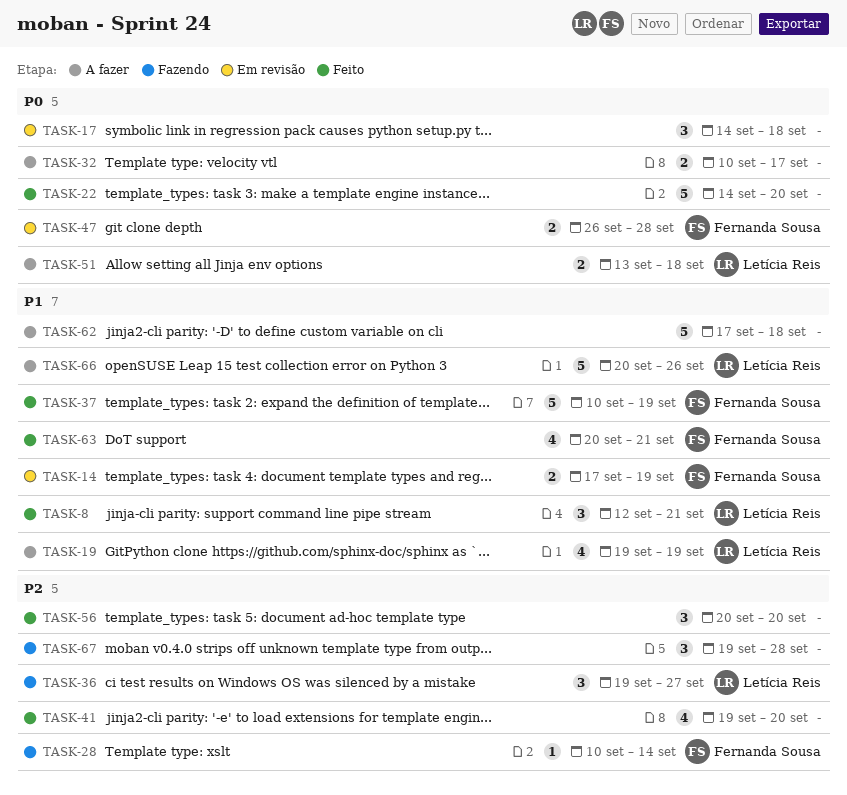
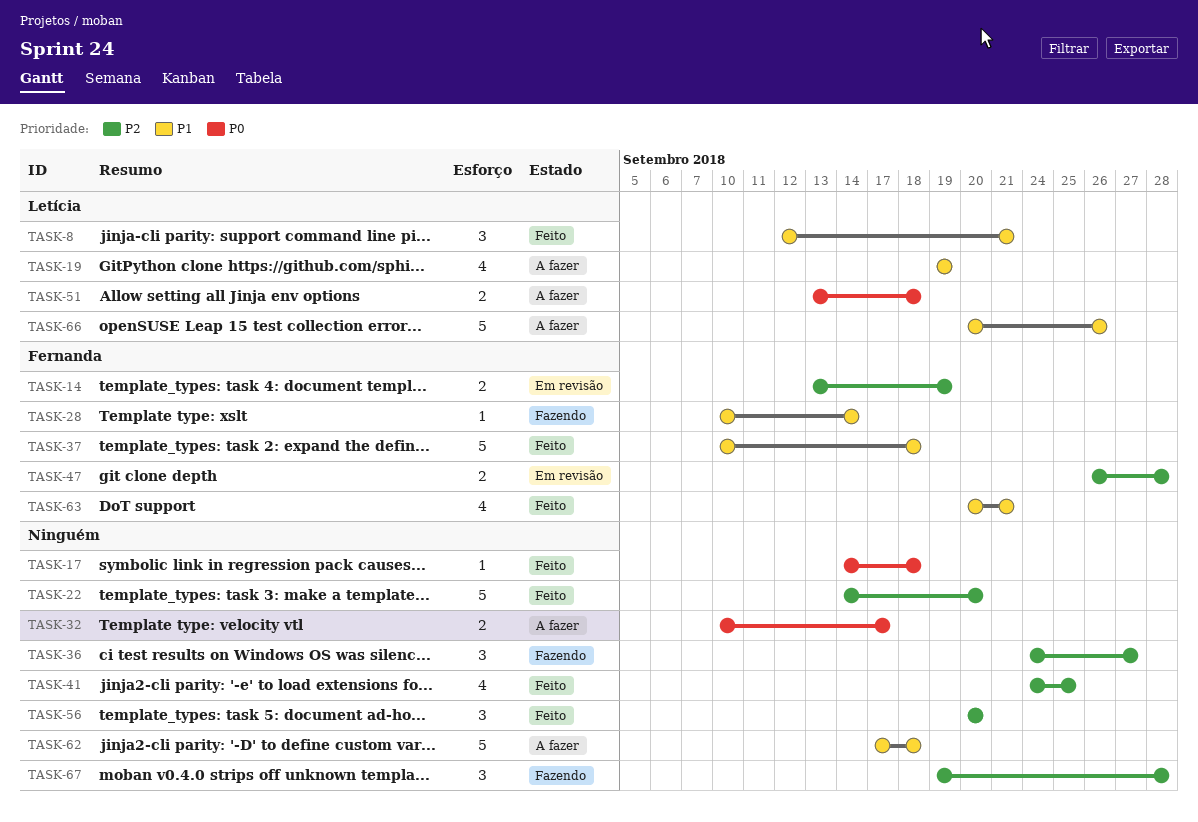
TASK-14, priority: P1 -> P2
TASK-14, start: Sep 17 -> Sep 13
TASK-17, status: Em revisão -> Feito
TASK-17, estimate: 3 -> 1
TASK-22, priority: P0 -> P2
TASK-28, priority: P2 -> P1
TASK-36, owner: Letícia Reis -> none
TASK-36, start: Sep 19 -> Sep 24
TASK-37, due: Sep 19 -> Sep 18
TASK-41, start: Sep 19 -> Sep 24
TASK-41, due: Sep 20 -> Sep 25
TASK-47, priority: P0 -> P2

